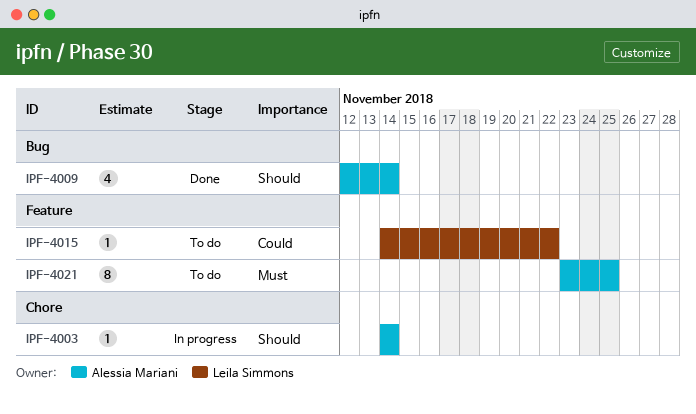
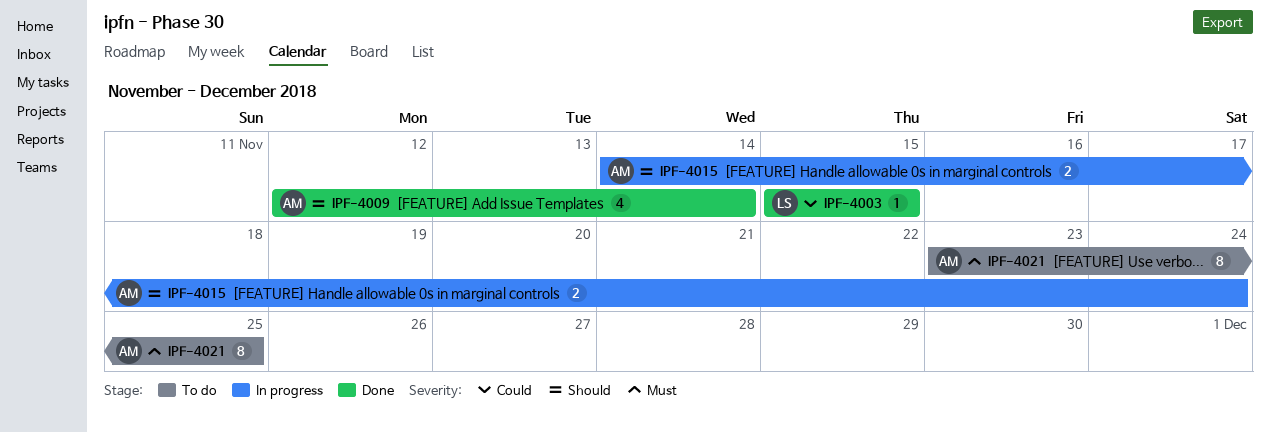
IPF-4003, status: In progress -> Done
IPF-4003, owner: Alessia Mariani -> Leila Simmons
IPF-4003, priority: Should -> Could
IPF-4003, start: Nov 14 -> Nov 15
IPF-4003, due: Nov 14 -> Nov 15
IPF-4015, status: To do -> In progress
IPF-4015, owner: Leila Simmons -> Alessia Mariani
IPF-4015, priority: Could -> Should
IPF-4015, estimate: 1 -> 2
IPF-4015, due: Nov 22 -> Nov 24

